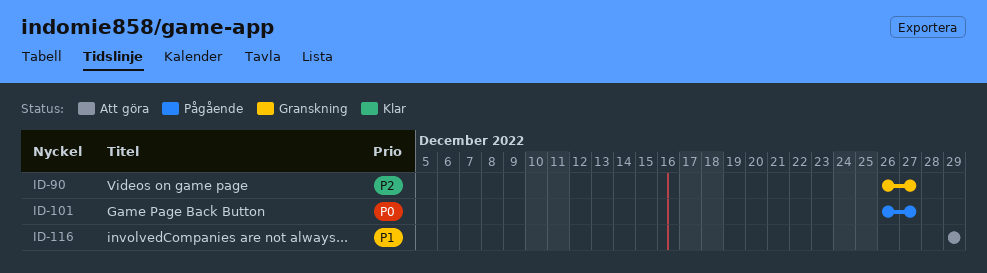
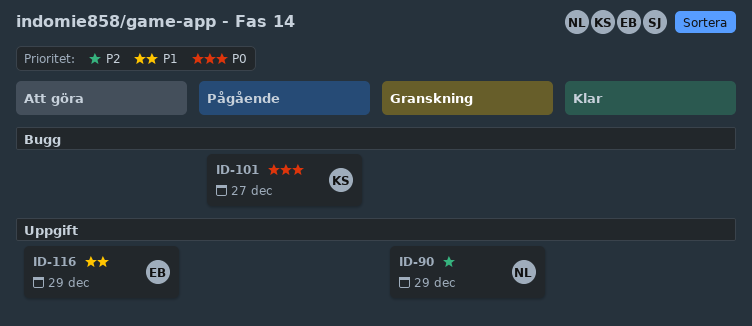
ID-90, due: Dec 27 -> Dec 29

